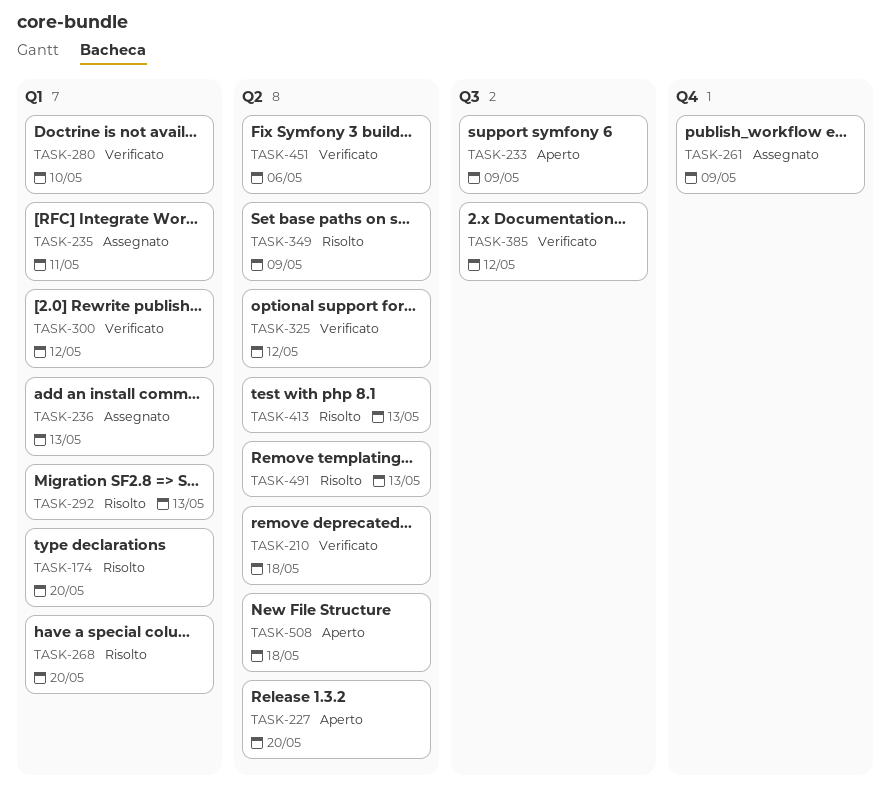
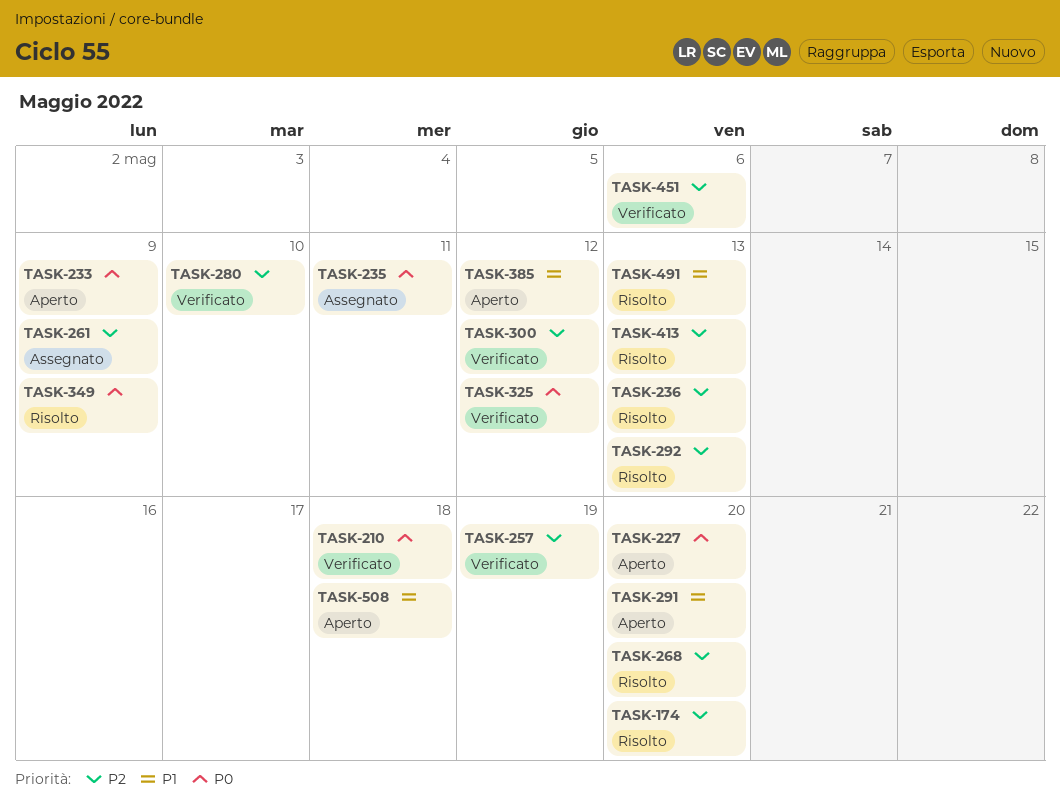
TASK-236, status: Assegnato -> Risolto
TASK-257: none -> present
TASK-291: none -> present
TASK-385, status: Verificato -> Aperto

